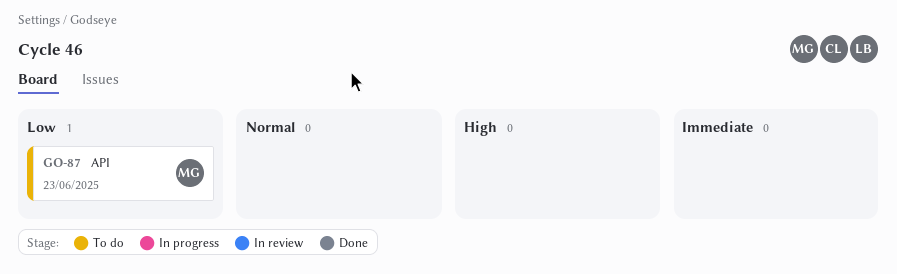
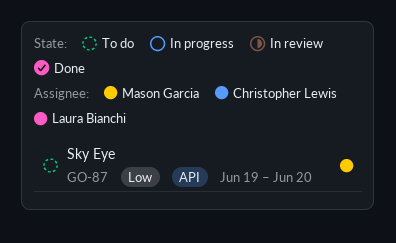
GO-87, due: Jun 23 -> Jun 20

